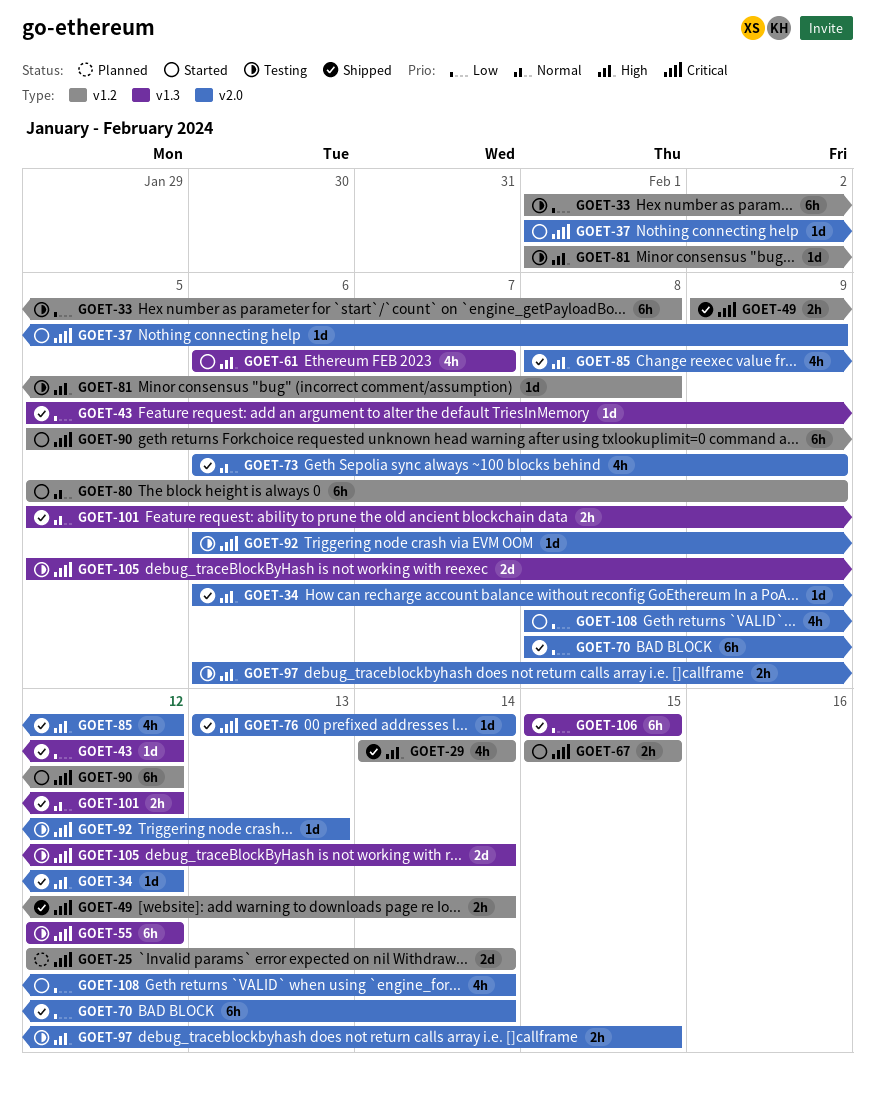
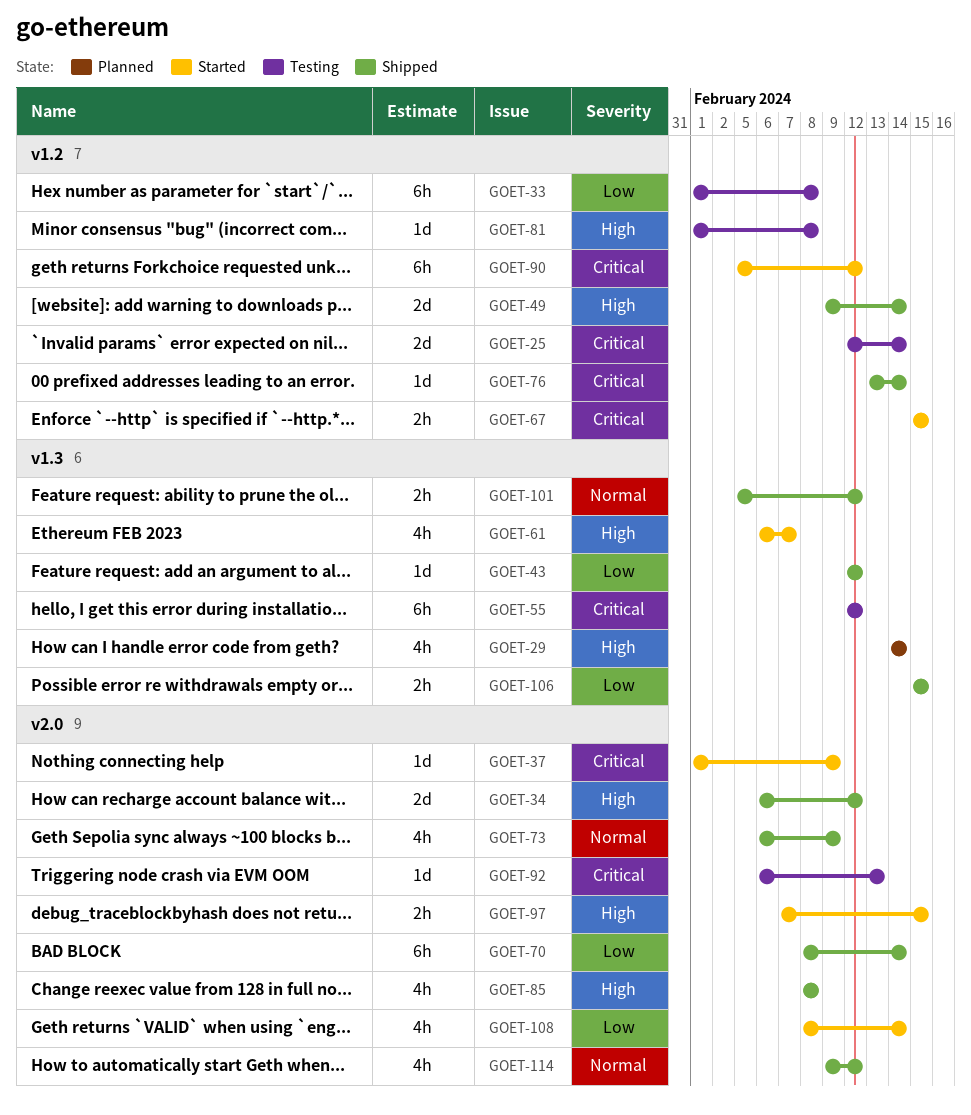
GOET-25, status: Planned -> Testing
GOET-29, status: Shipped -> Planned
GOET-29, label: v1.2 -> v1.3
GOET-34, estimate: 1d -> 2d
GOET-43, start: Feb 5 -> Feb 12
GOET-49, priority: Critical -> High
GOET-49, estimate: 2h -> 2d
GOET-76, label: v2.0 -> v1.2
GOET-80: present -> none
GOET-85, due: Feb 12 -> Feb 8
GOET-97, status: Testing -> Started
GOET-97, start: Feb 6 -> Feb 7
GOET-105: present -> none
GOET-106, estimate: 6h -> 2h
GOET-114: none -> present

